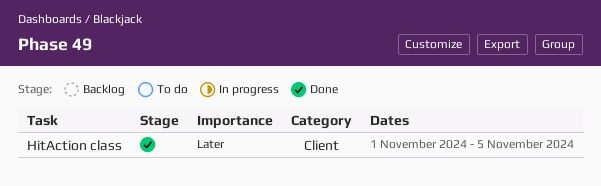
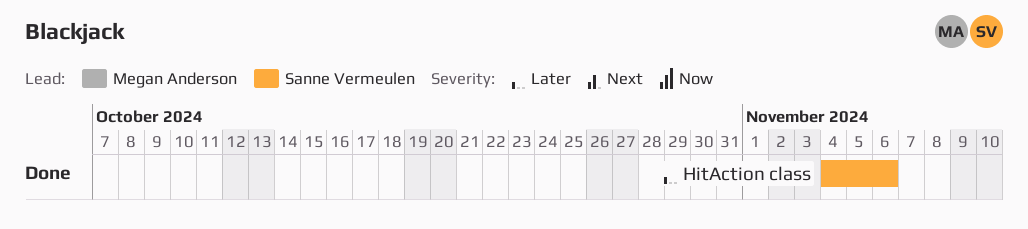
HitAction class, start: Nov 1 -> Nov 4
HitAction class, due: Nov 5 -> Nov 6

